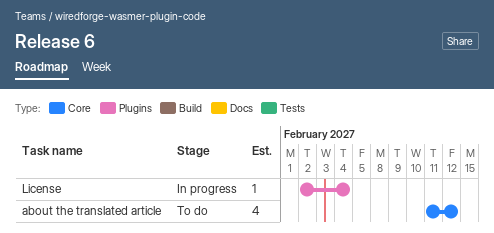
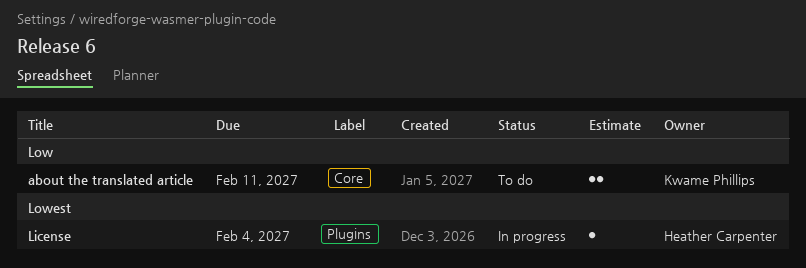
about the translated article, estimate: 4 -> 2
about the translated article, due: Feb 12 -> Feb 11

